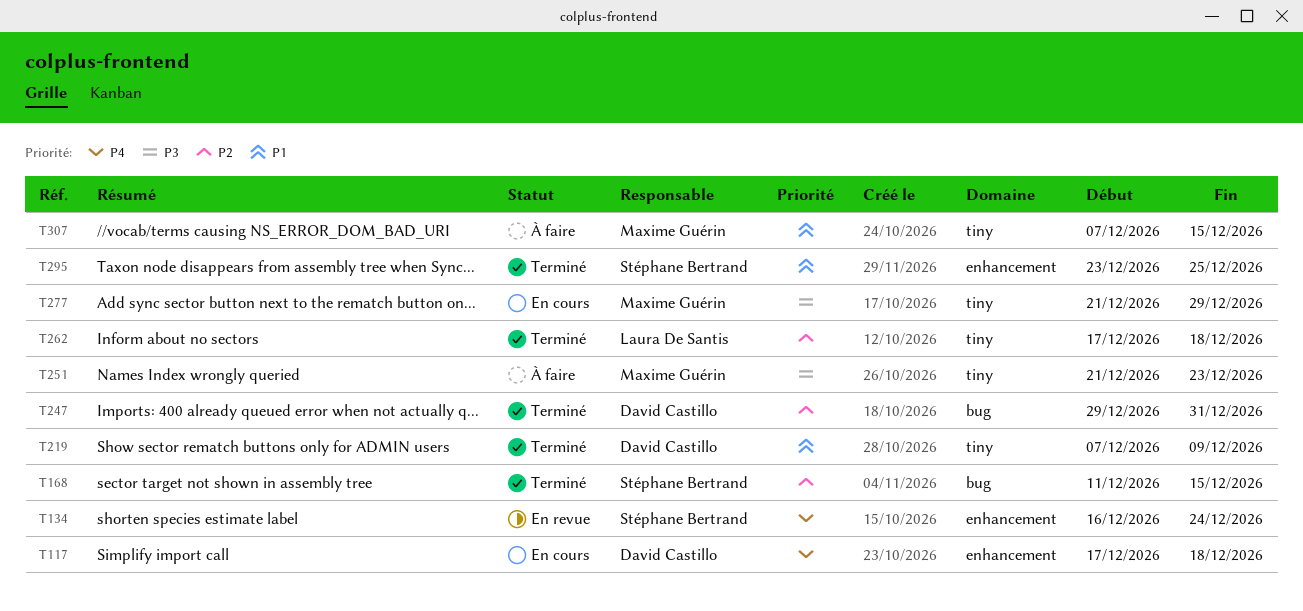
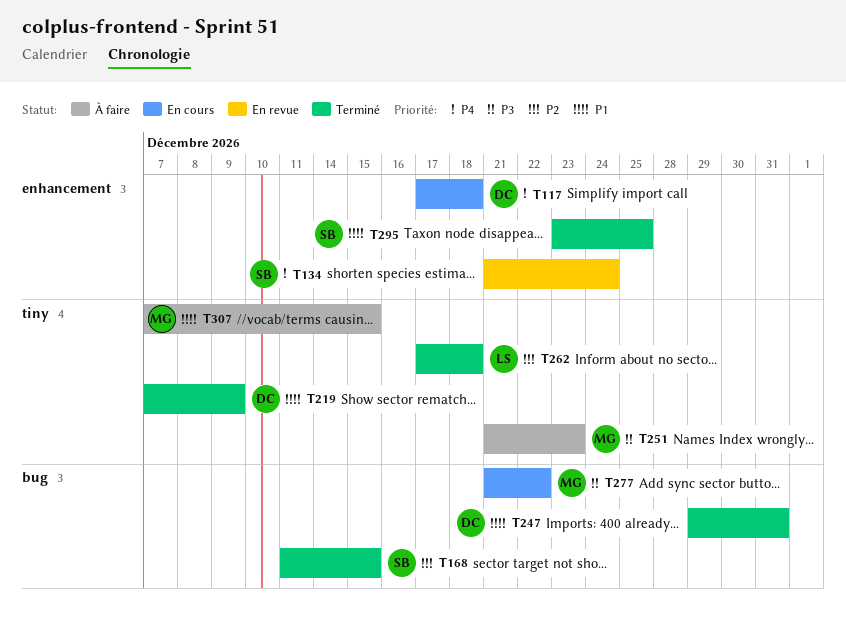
T134, start: Dec 16 -> Dec 21
T247, priority: P2 -> P1
T277, label: tiny -> bug
T277, due: Dec 29 -> Dec 22

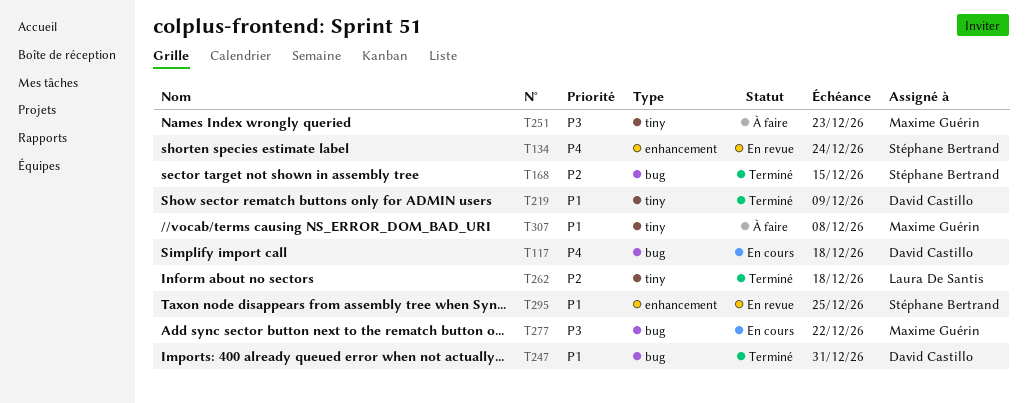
T117, label: enhancement -> bug
T295, status: Terminé -> En revue
T307, due: Dec 15 -> Dec 8

